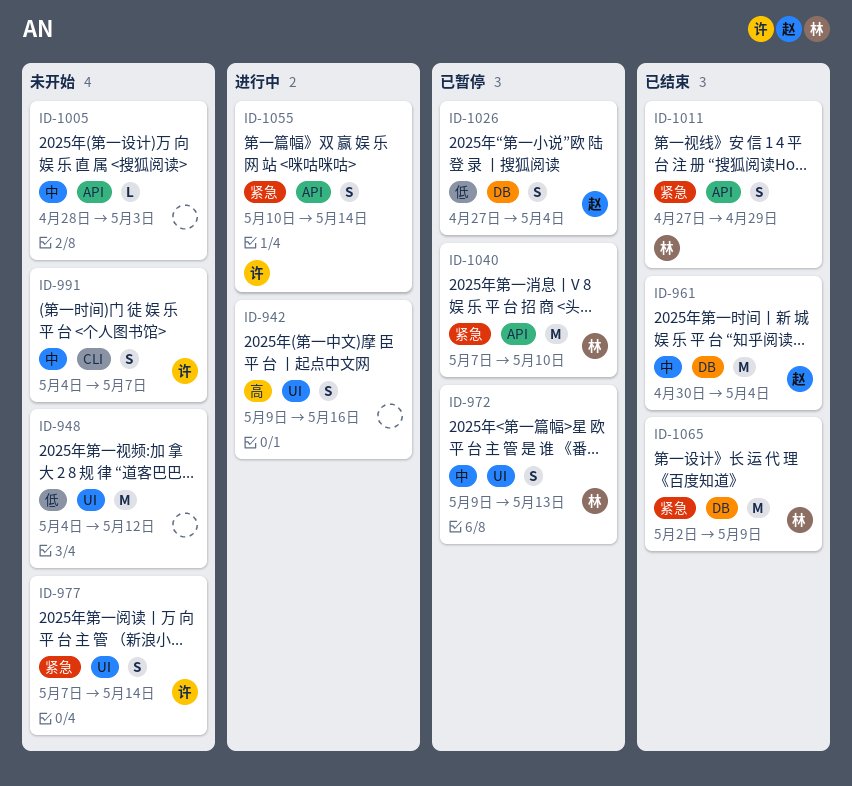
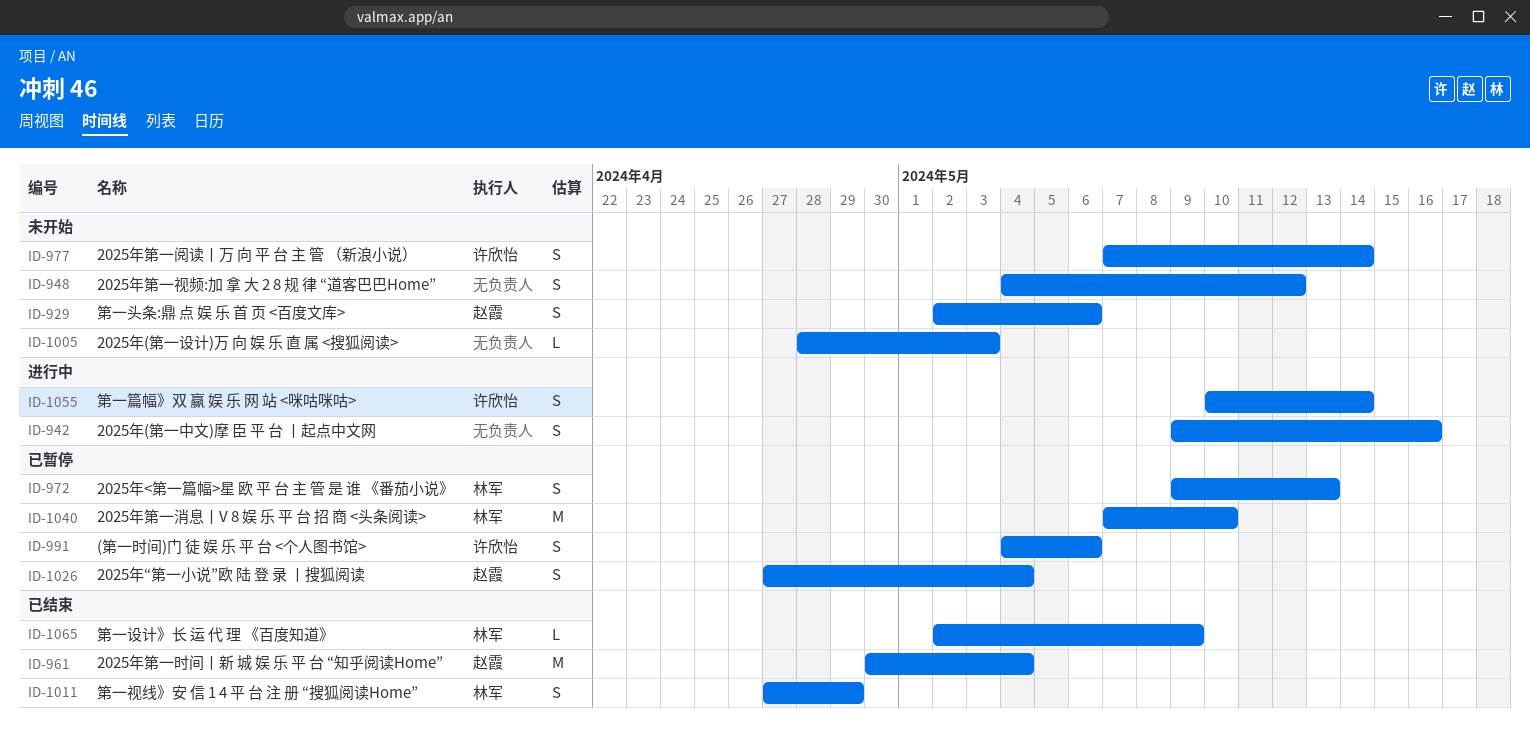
ID-929: none -> present
ID-948, estimate: M -> S
ID-991, status: 未开始 -> 已暂停
ID-991, due: May 7 -> May 6
ID-1065, estimate: M -> L

